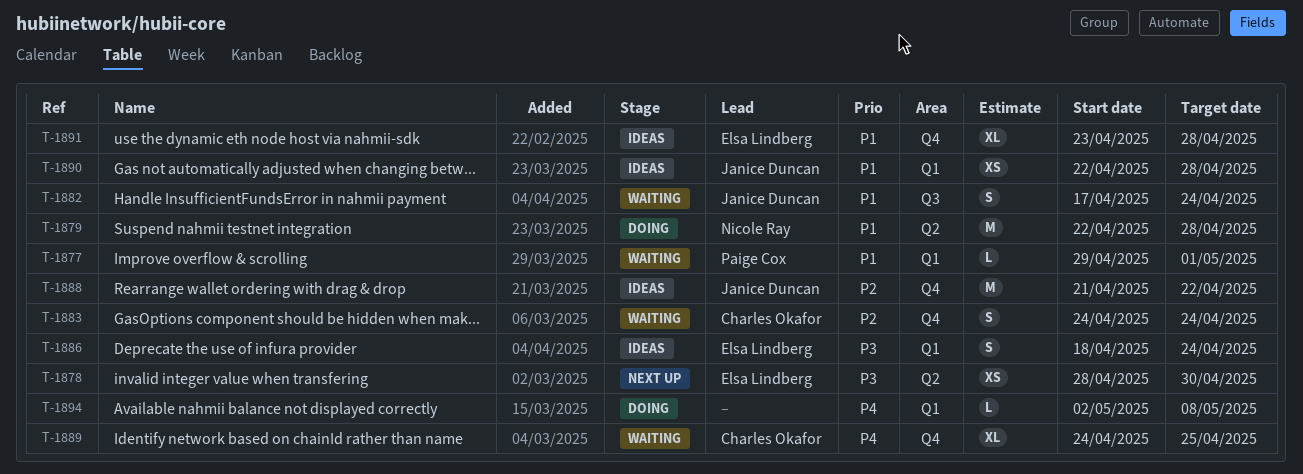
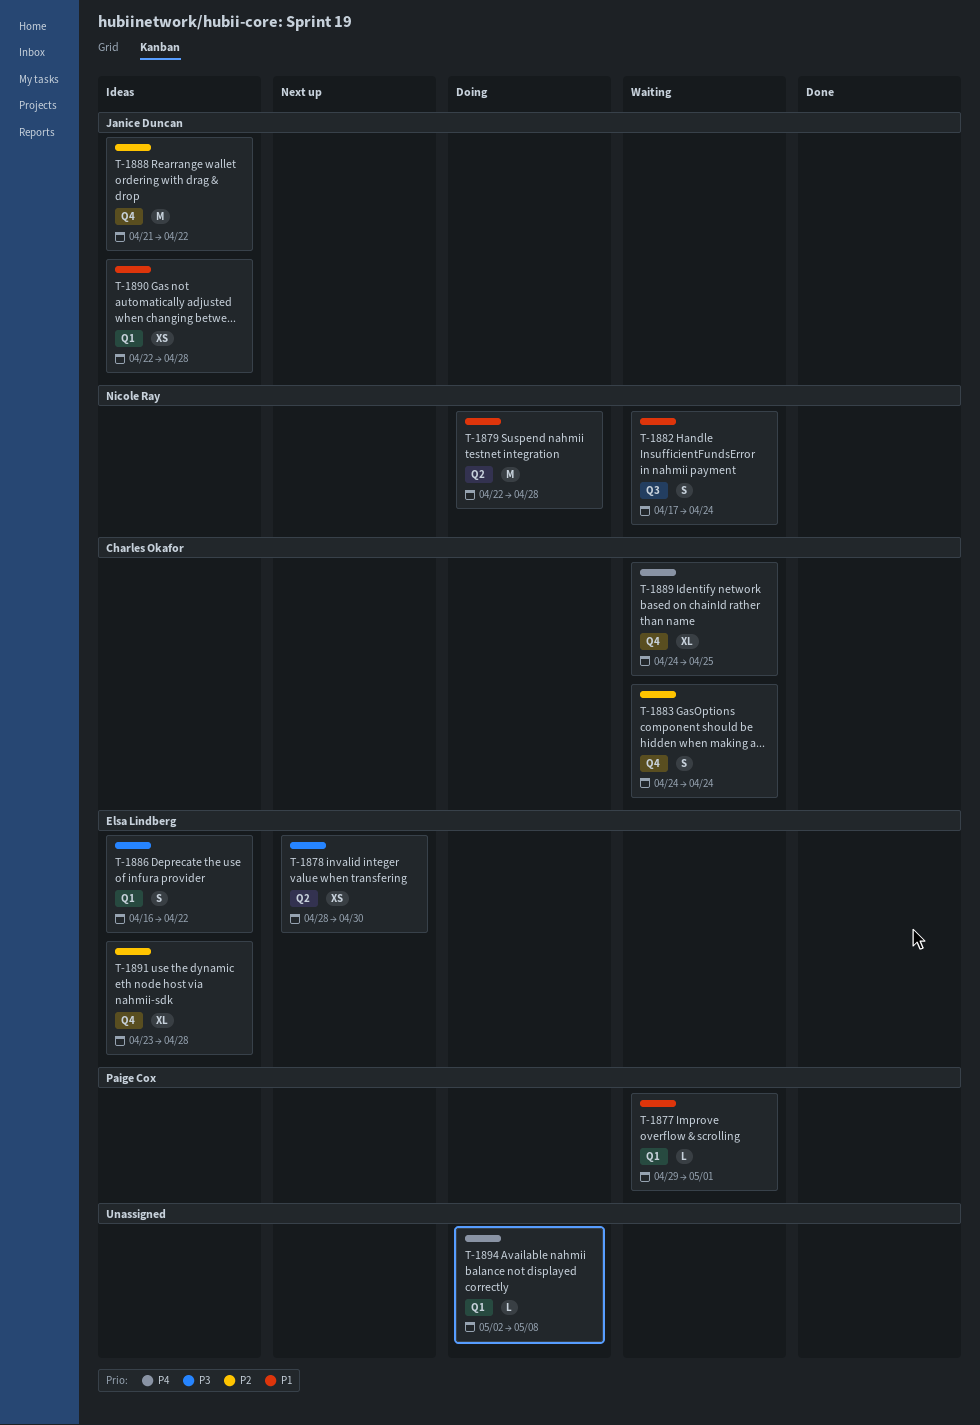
T-1882, owner: Janice Duncan -> Nicole Ray
T-1886, start: Apr 18 -> Apr 16
T-1886, due: Apr 24 -> Apr 22
T-1891, priority: P1 -> P2

